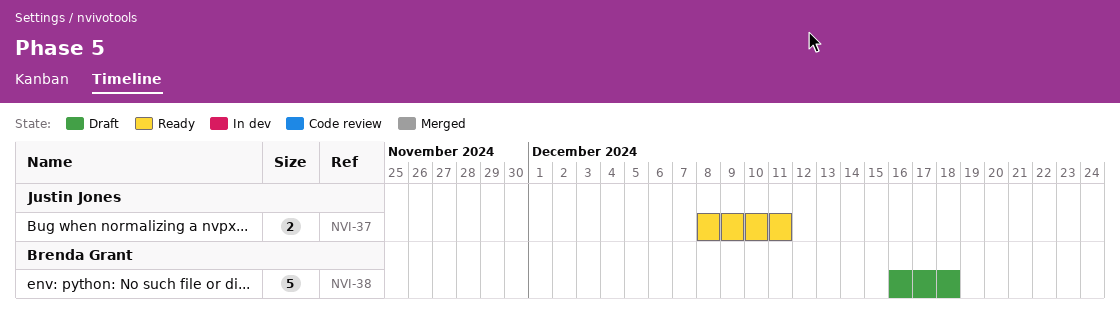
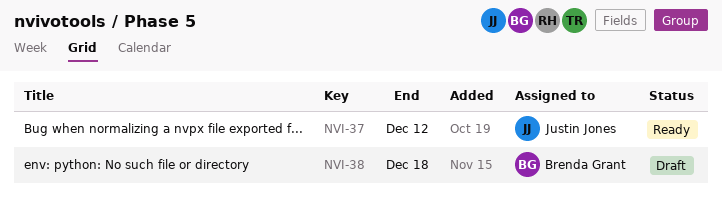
NVI-37, due: Dec 11 -> Dec 12

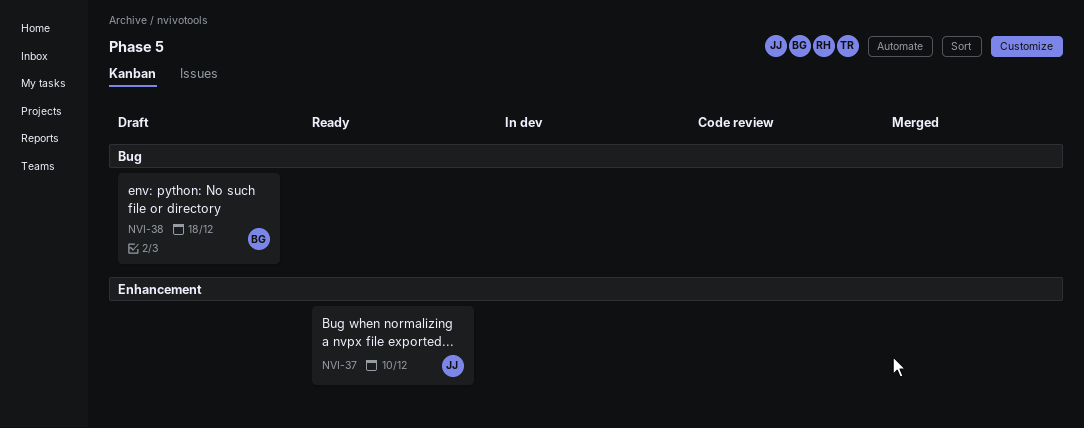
NVI-37, due: Dec 12 -> Dec 10

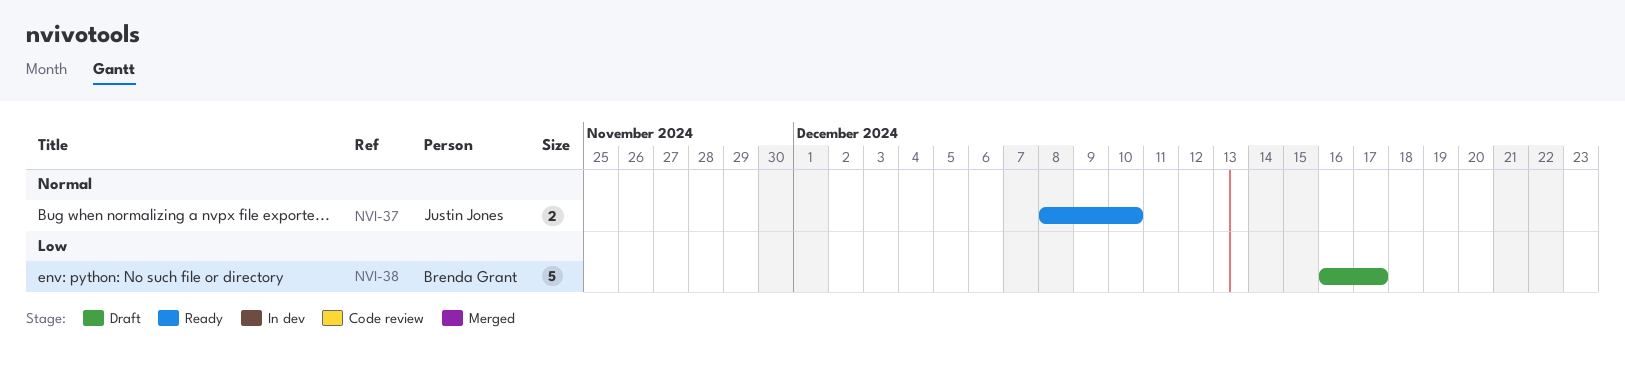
NVI-38, due: Dec 18 -> Dec 17

